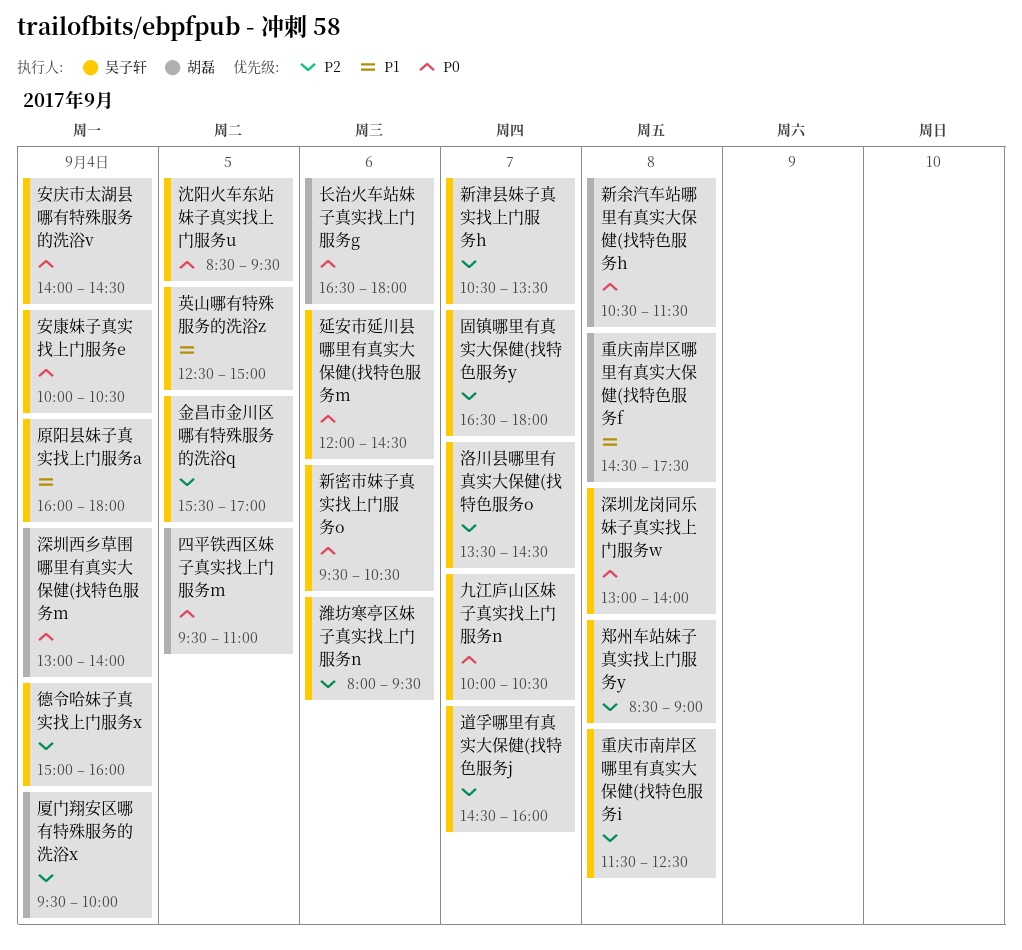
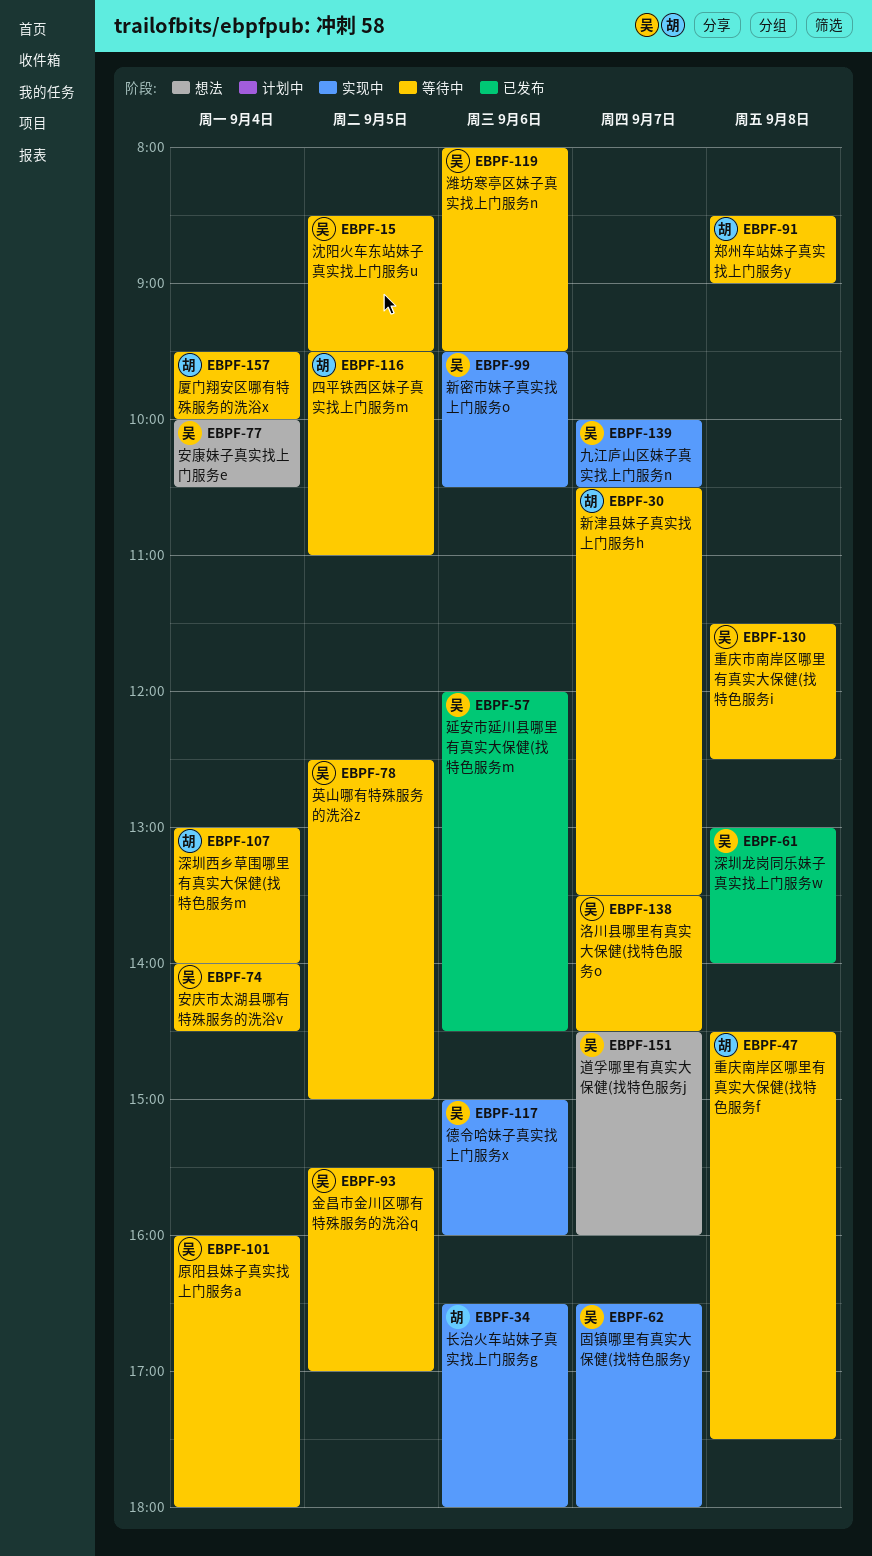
德令哈妹子真实找上门服务x, day: Sep 4 -> Sep 6
新余汽车站哪里有真实大保健(找特色服务h: present -> none
新津县妹子真实找上门服务h, owner: 吴子轩 -> 胡磊
郑州车站妹子真实找上门服务y, owner: 吴子轩 -> 胡磊

